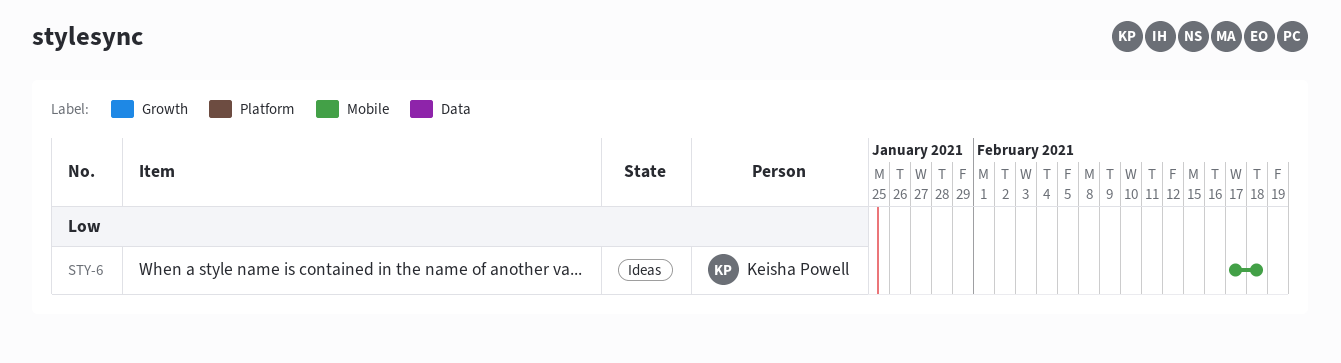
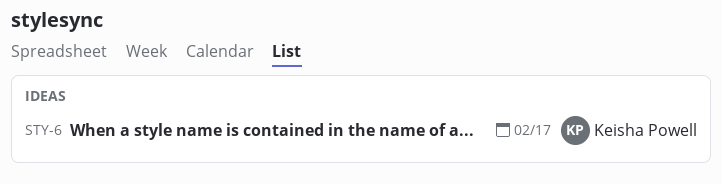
STY-6, due: Feb 18 -> Feb 17

